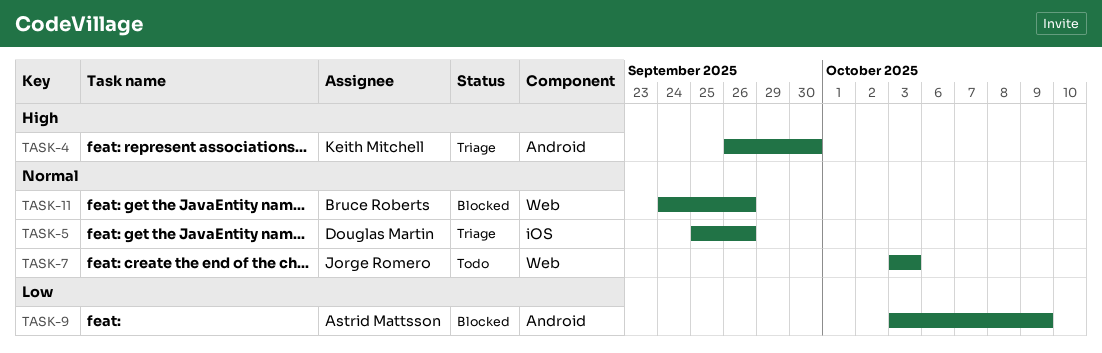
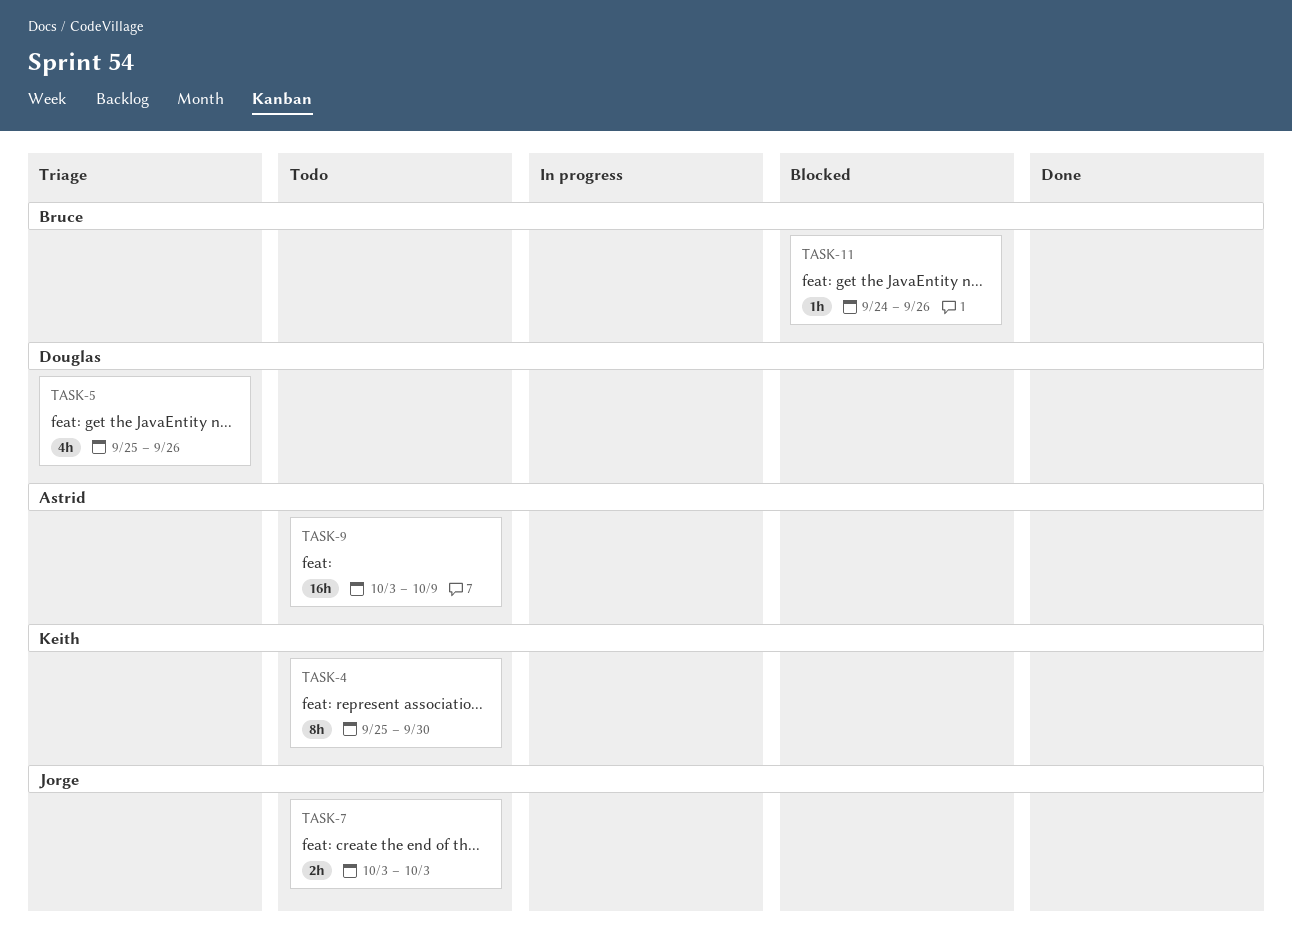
TASK-4, status: Triage -> Todo
TASK-4, start: Sep 26 -> Sep 25
TASK-9, status: Blocked -> Todo

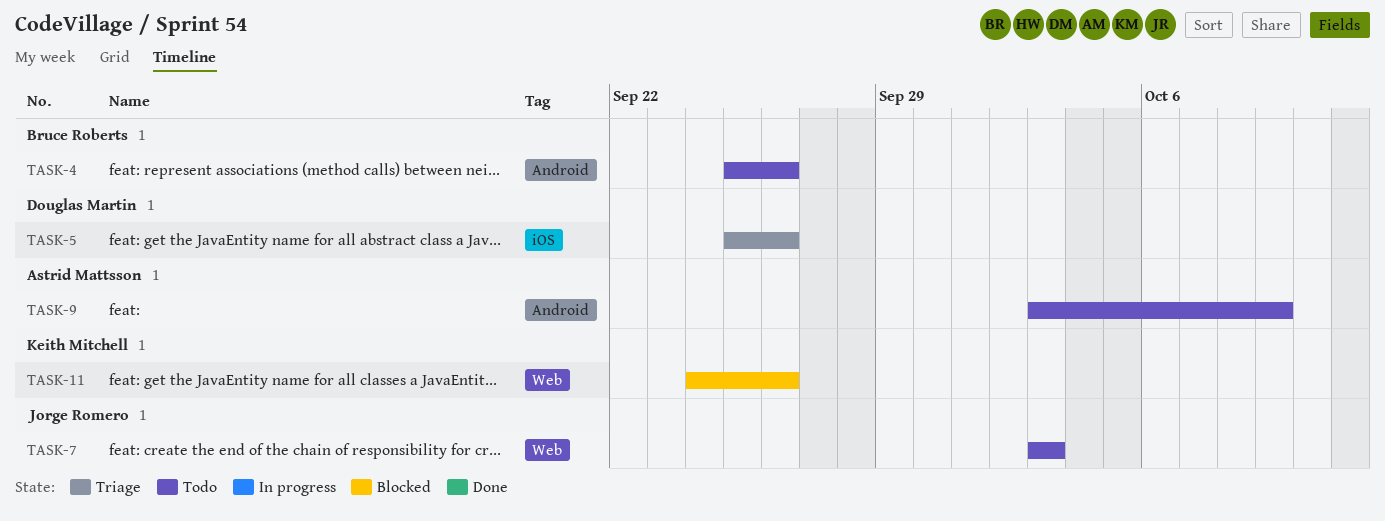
TASK-4, owner: Keith Mitchell -> Bruce Roberts
TASK-4, due: Sep 30 -> Sep 26
TASK-11, owner: Bruce Roberts -> Keith Mitchell

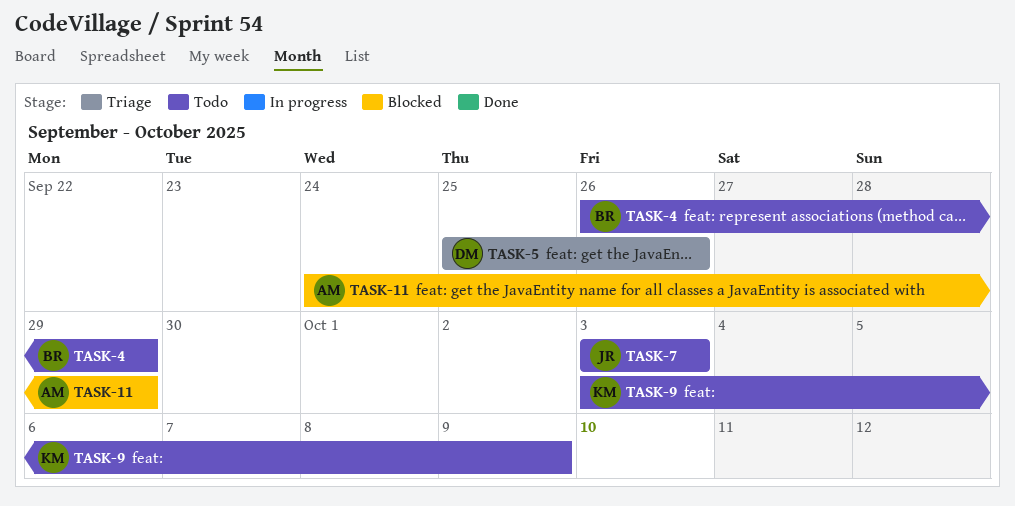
TASK-4, start: Sep 25 -> Sep 26
TASK-4, due: Sep 26 -> Sep 29
TASK-9, owner: Astrid Mattsson -> Keith Mitchell
TASK-11, owner: Keith Mitchell -> Astrid Mattsson
TASK-11, due: Sep 26 -> Sep 29

